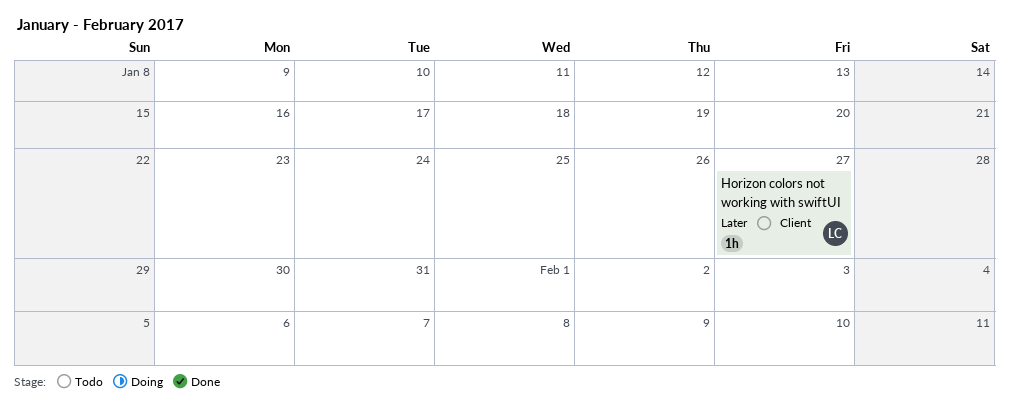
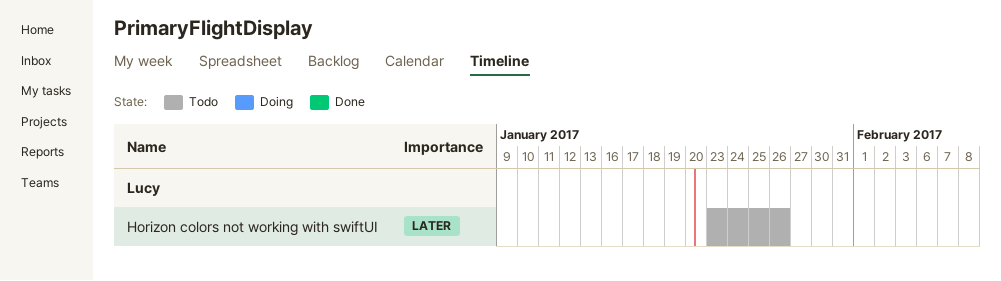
Horizon colors not working with swiftUI, due: Jan 27 -> Jan 26

